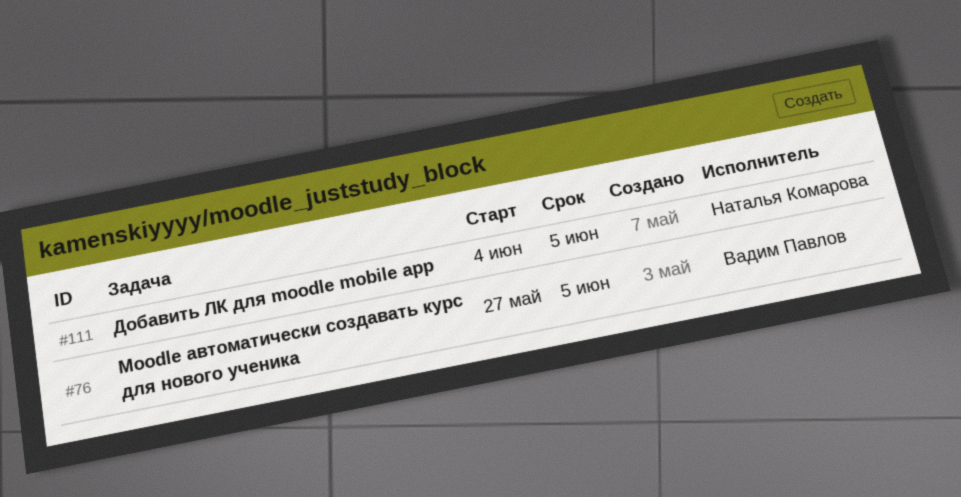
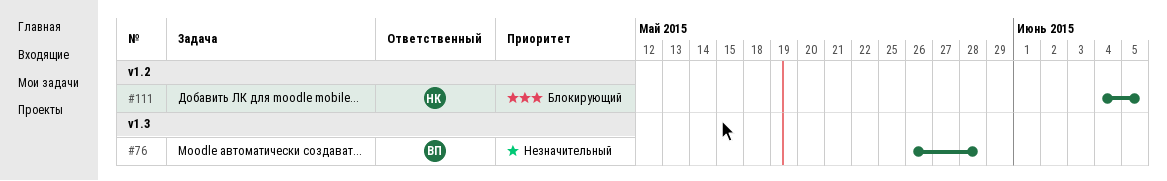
#76, start: May 27 -> May 26
#76, due: Jun 5 -> May 28

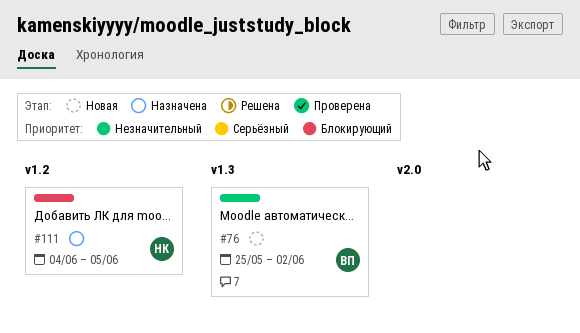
#76, start: May 26 -> May 25
#76, due: May 28 -> Jun 2

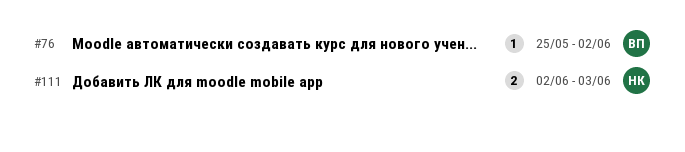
#111, start: Jun 4 -> Jun 2
#111, due: Jun 5 -> Jun 3

